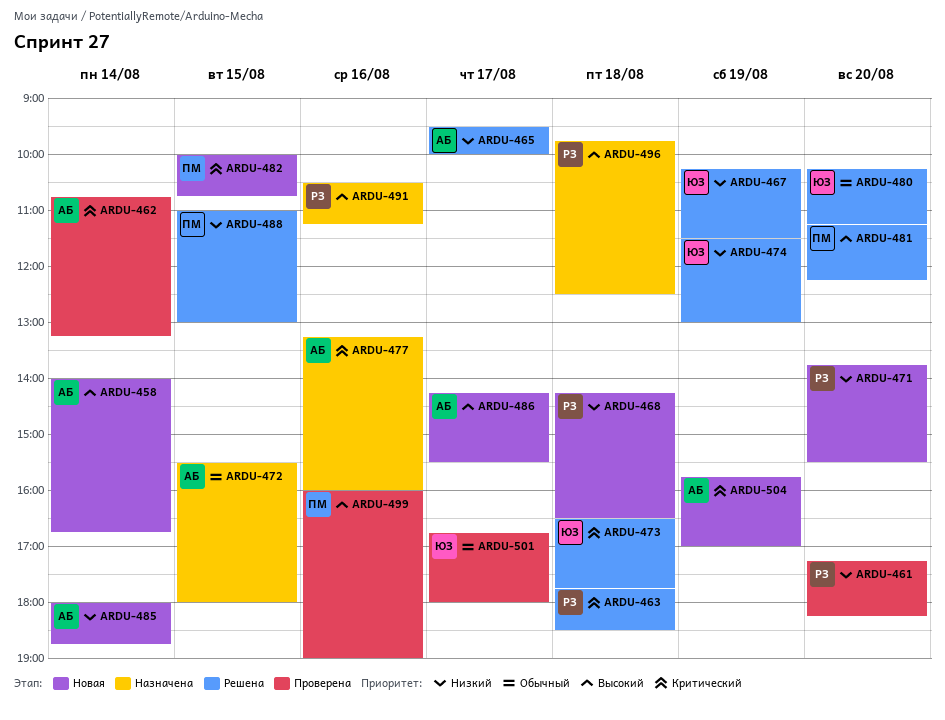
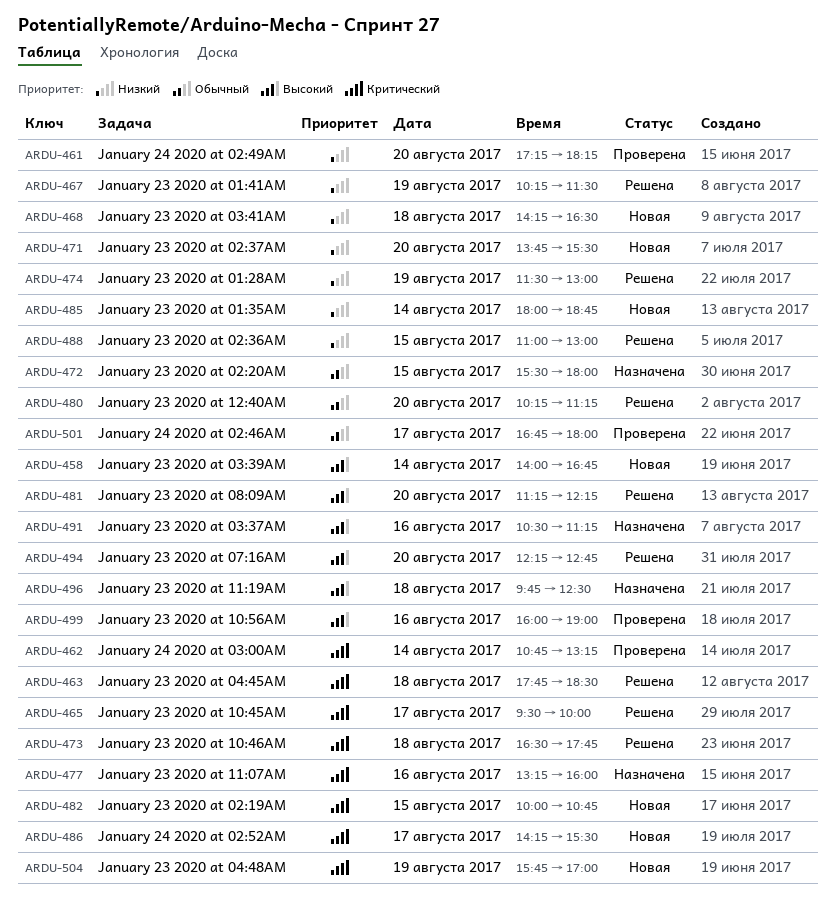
ARDU-465, priority: Низкий -> Критический
ARDU-486, priority: Высокий -> Критический
ARDU-494: none -> present

